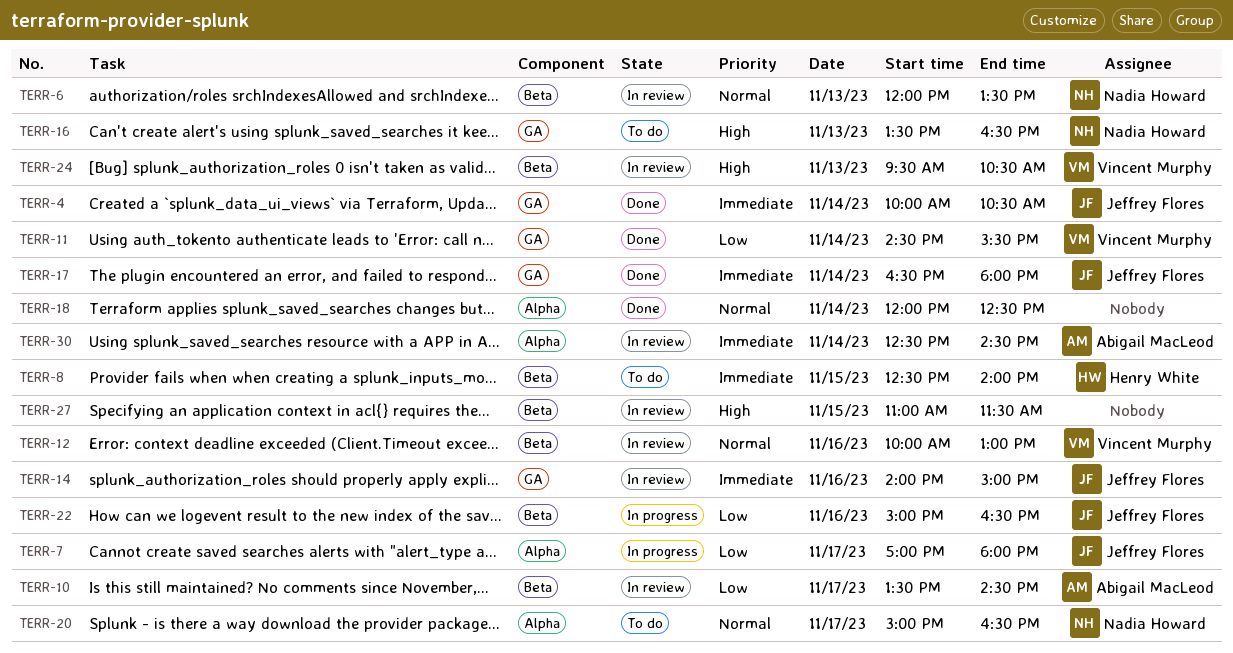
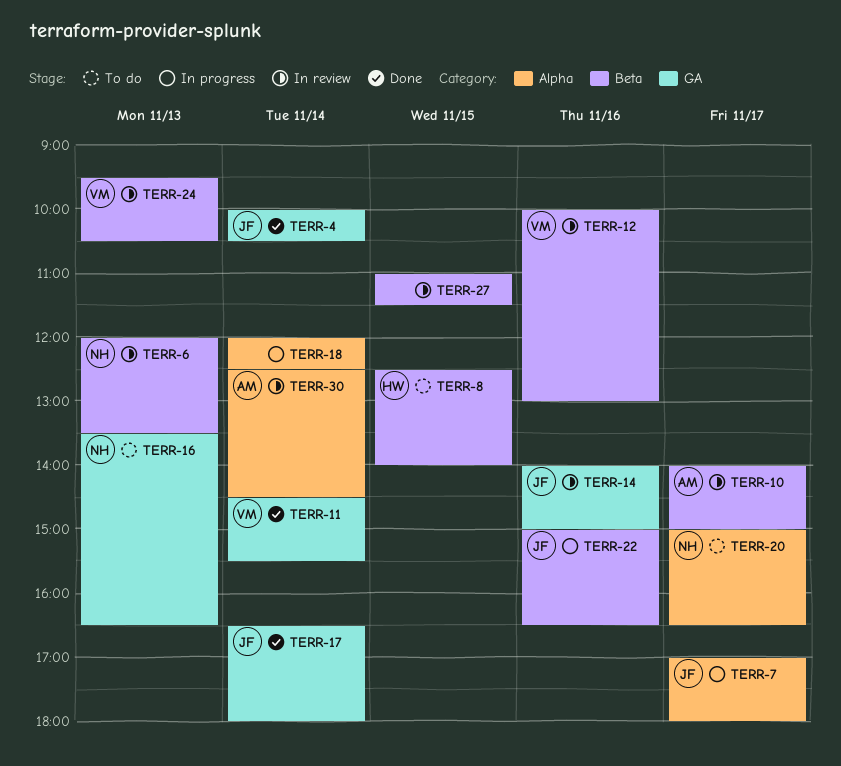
TERR-10, begins: 13:30 -> 14:00
TERR-10, ends: 14:30 -> 15:00
TERR-18, status: Done -> In progress

